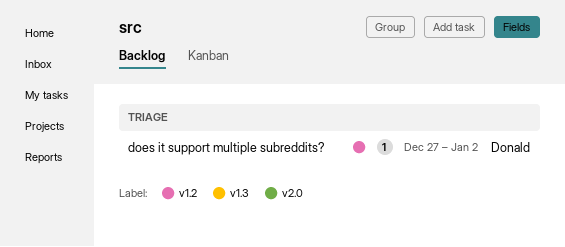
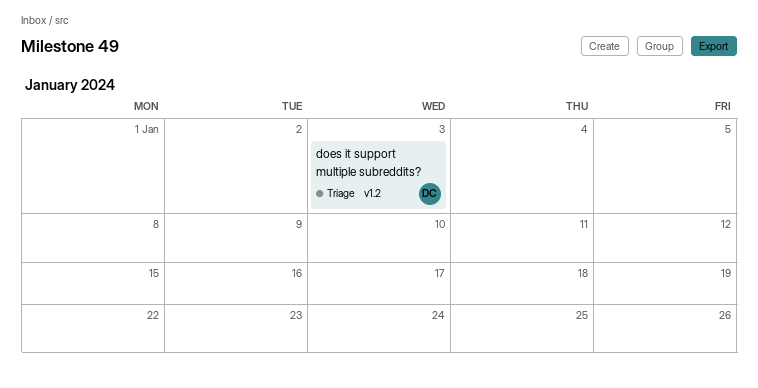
does it support multiple subreddits?, due: Jan 2 -> Jan 3

